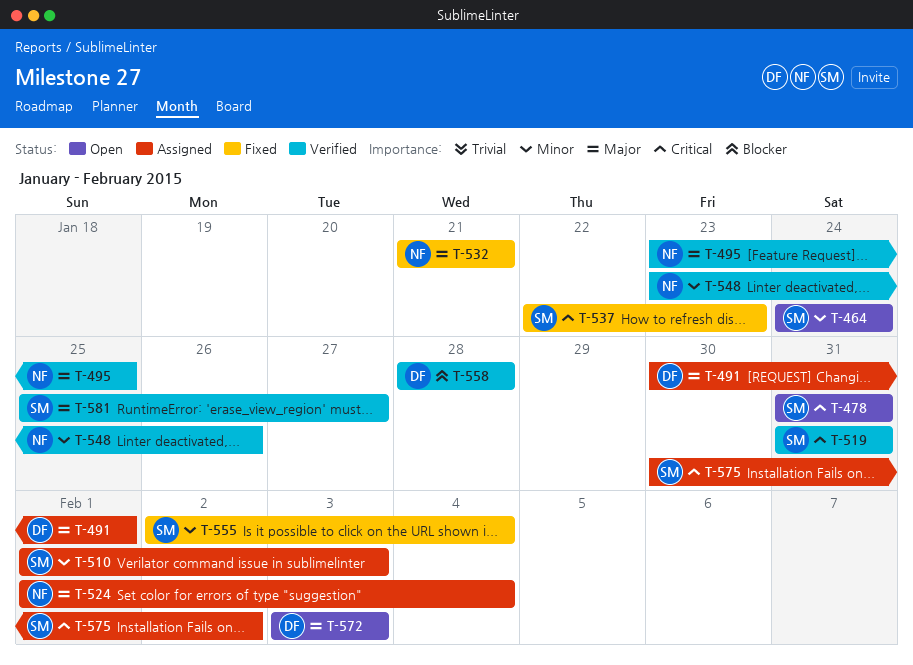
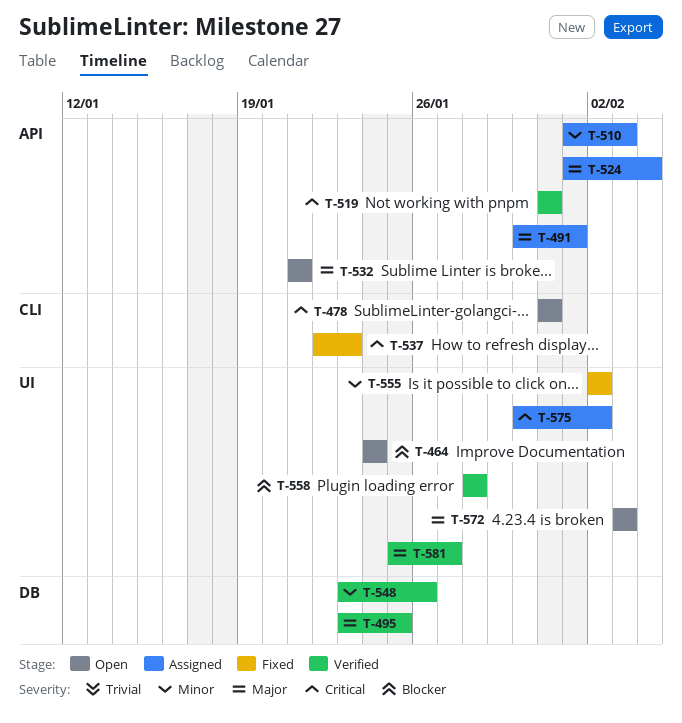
T-464, priority: Minor -> Blocker
T-532, status: Fixed -> Open
T-555, due: Feb 4 -> Feb 2

